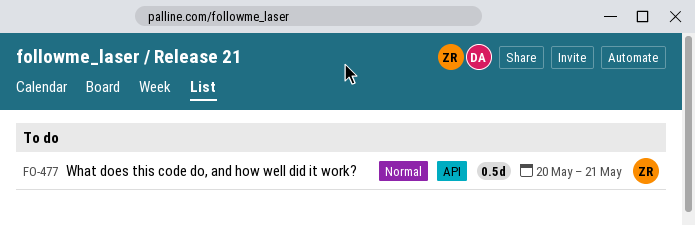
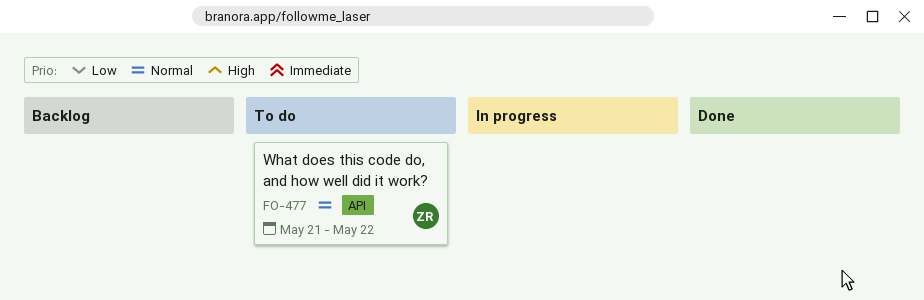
FO-477, start: May 20 -> May 21
FO-477, due: May 21 -> May 22

